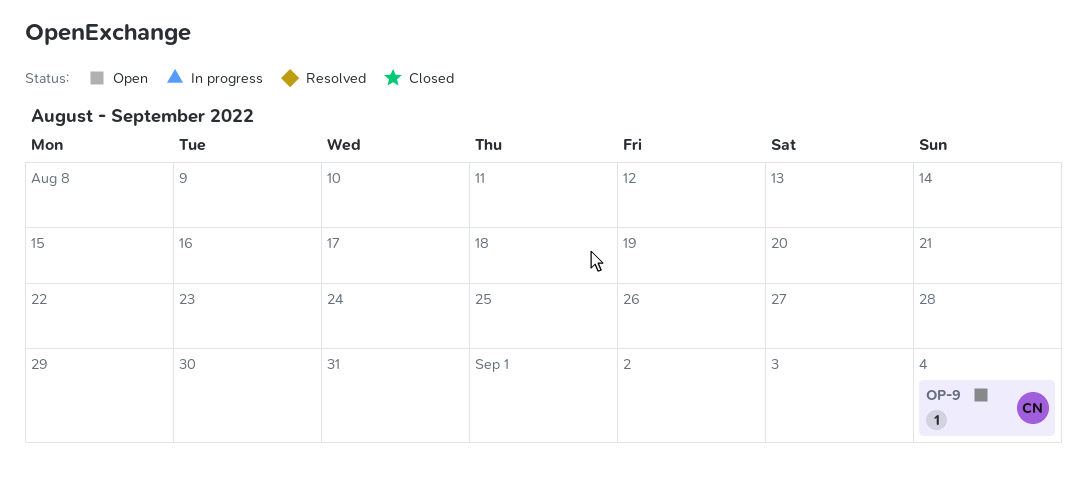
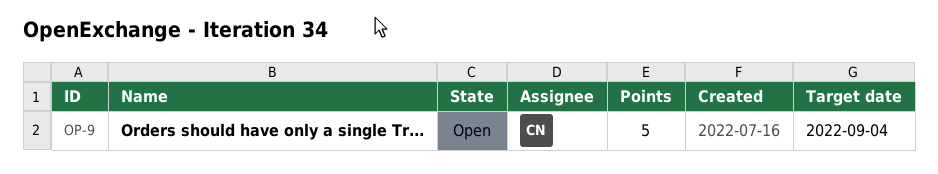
OP-9, estimate: 1 -> 5

